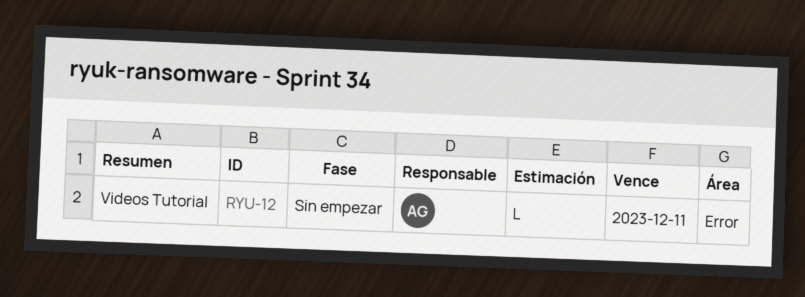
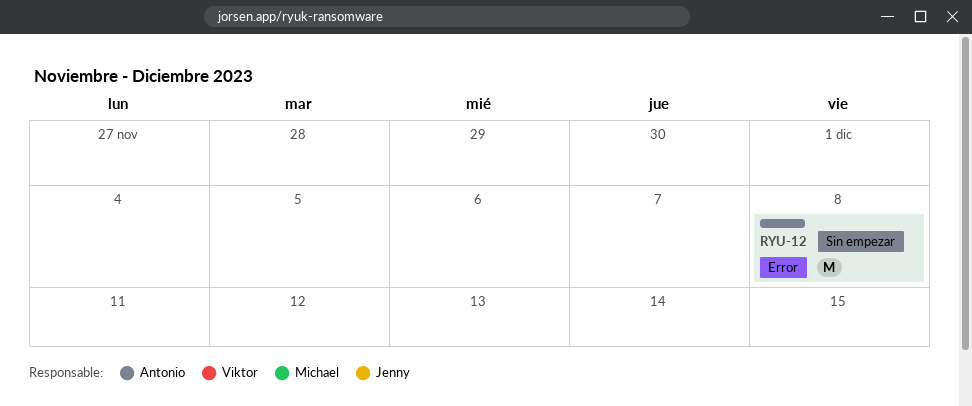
RYU-12, estimate: L -> M
RYU-12, due: Dec 11 -> Dec 8

